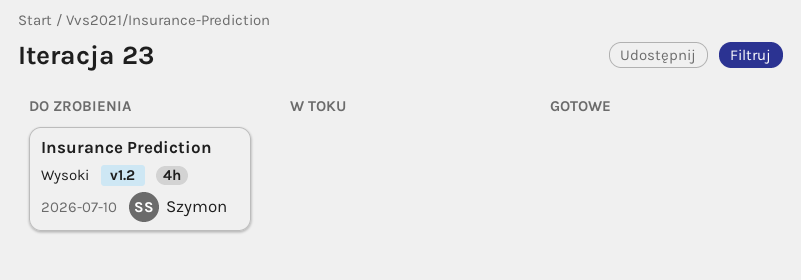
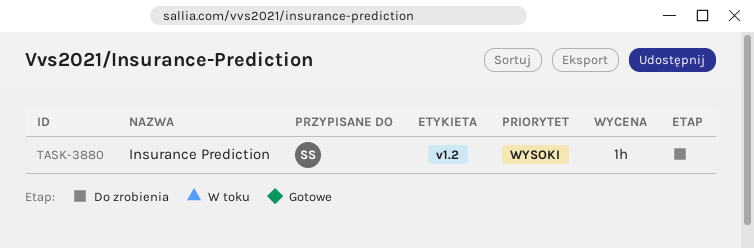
Insurance Prediction, estimate: 4h -> 1h

